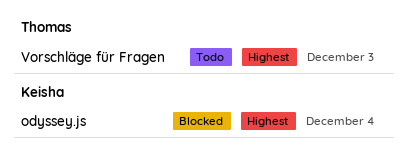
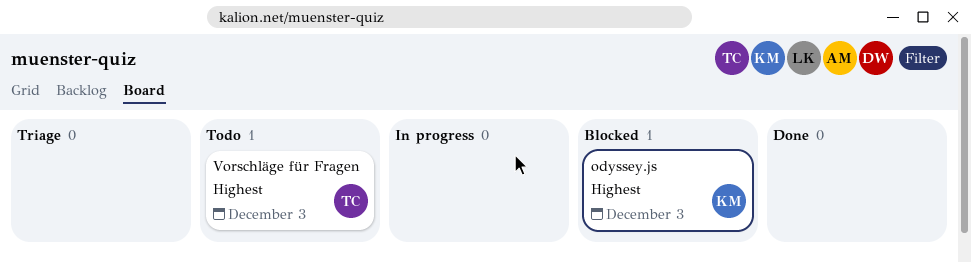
odyssey.js, due: Dec 4 -> Dec 3

